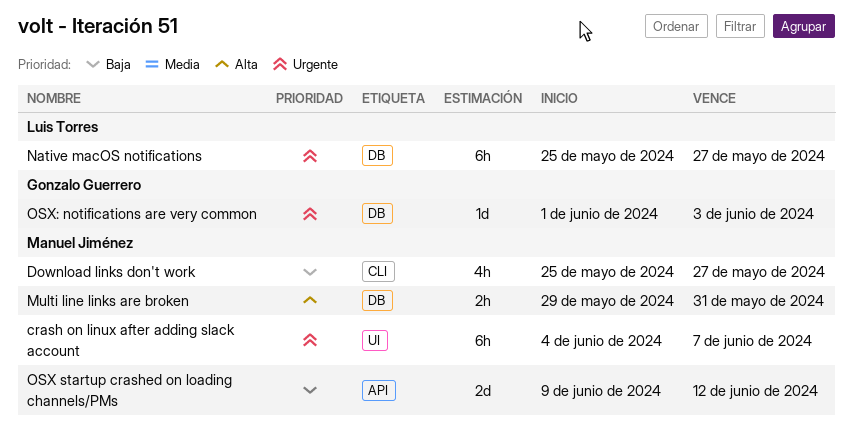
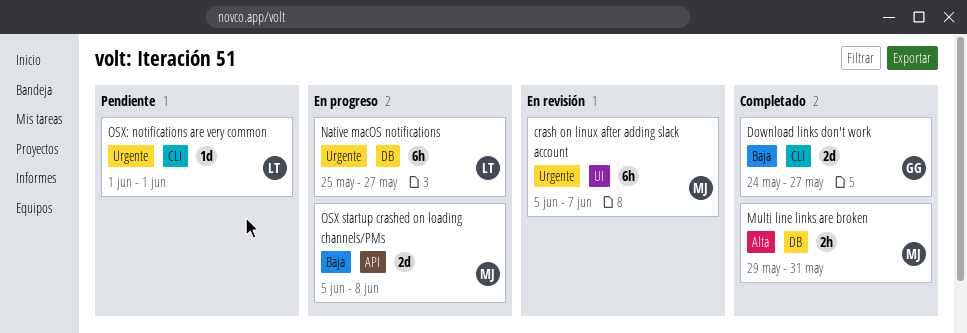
crash on linux after adding slack account, start: Jun 4 -> Jun 5
Download links don't work, owner: Manuel Jiménez -> Gonzalo Guerrero
Download links don't work, estimate: 4h -> 2d
Download links don't work, start: May 25 -> May 24
OSX startup crashed on loading channels/PMs, start: Jun 9 -> Jun 5
OSX startup crashed on loading channels/PMs, due: Jun 12 -> Jun 8
OSX: notifications are very common, owner: Gonzalo Guerrero -> Luis Torres
OSX: notifications are very common, label: DB -> CLI
OSX: notifications are very common, due: Jun 3 -> Jun 1

